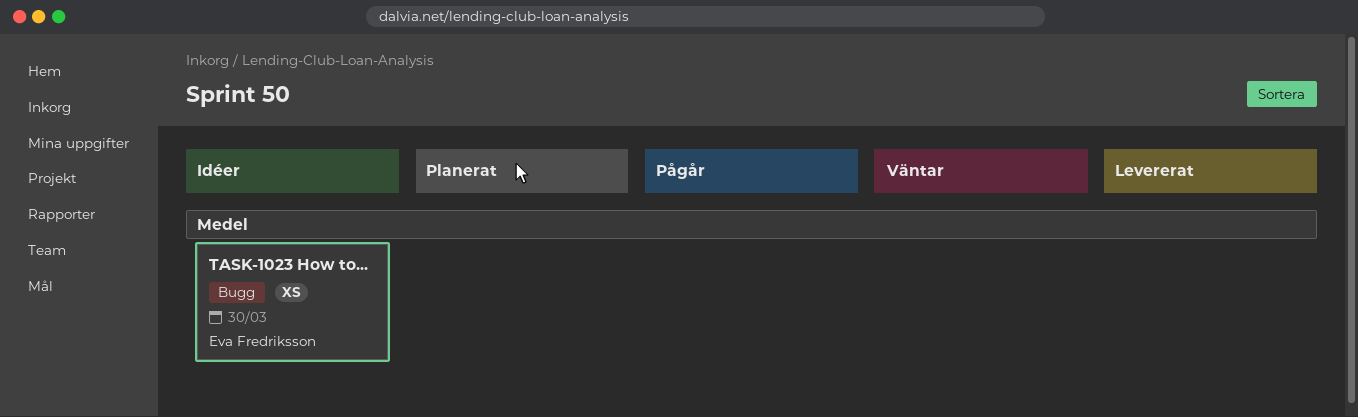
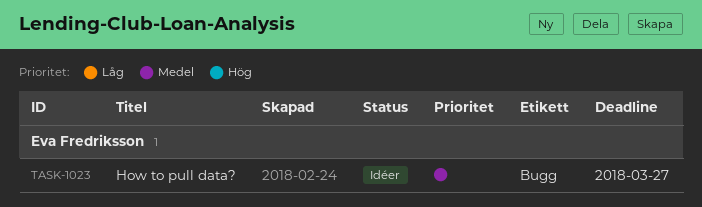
TASK-1023, due: Mar 30 -> Mar 27

